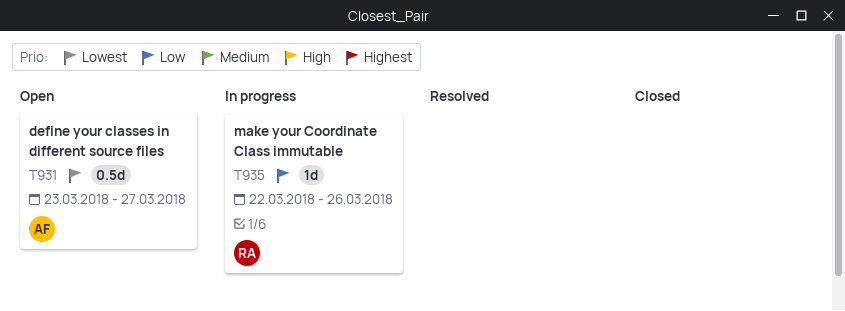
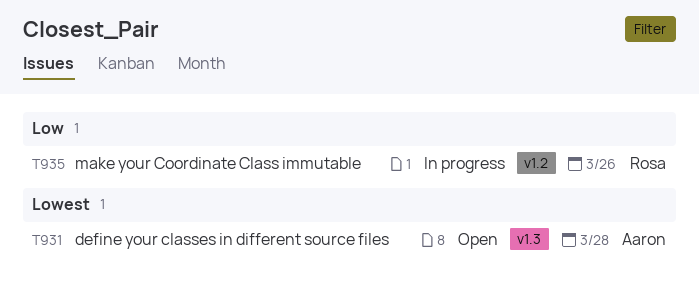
T931, due: Mar 27 -> Mar 28

